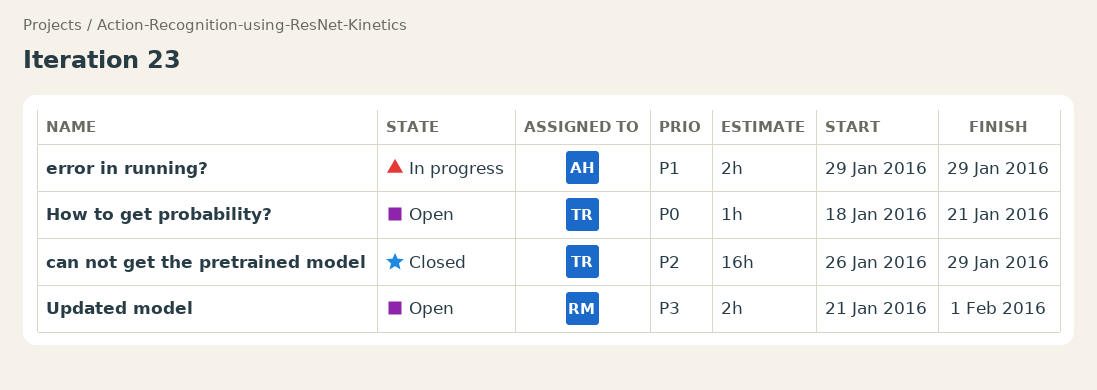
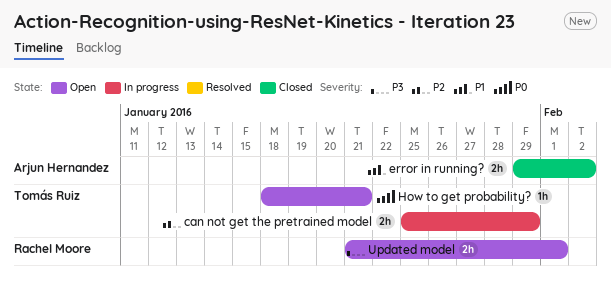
can not get the pretrained model, status: Closed -> In progress
can not get the pretrained model, estimate: 16h -> 2h
can not get the pretrained model, start: Jan 26 -> Jan 25
error in running?, status: In progress -> Closed
error in running?, due: Jan 29 -> Feb 2

